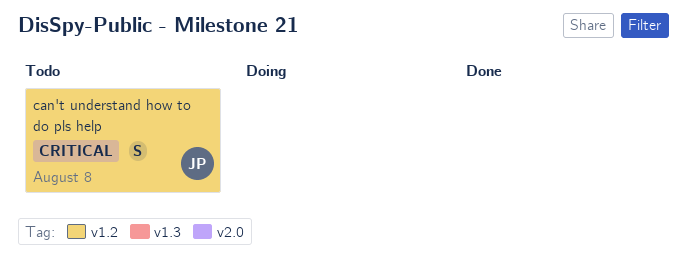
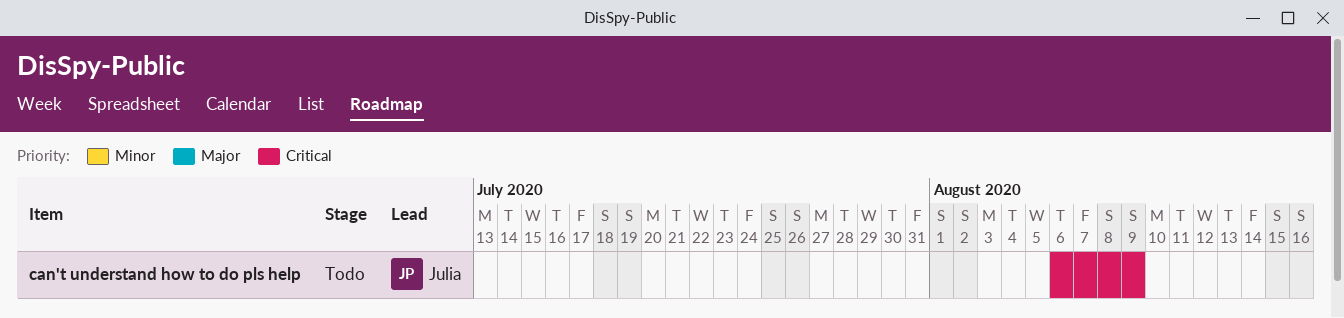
can't understand how to do pls help, due: Aug 8 -> Aug 9

